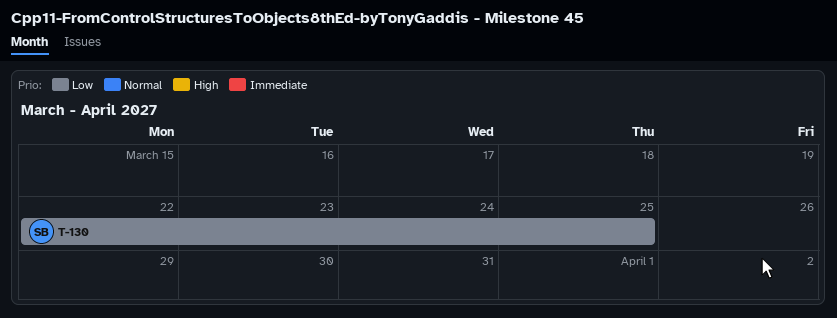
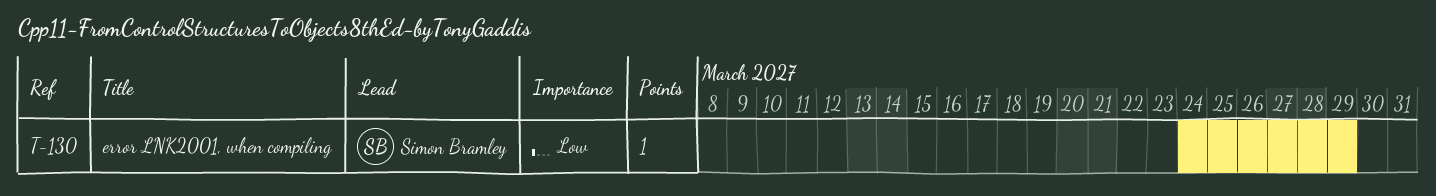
T-130, start: Mar 22 -> Mar 24
T-130, due: Mar 25 -> Mar 29

